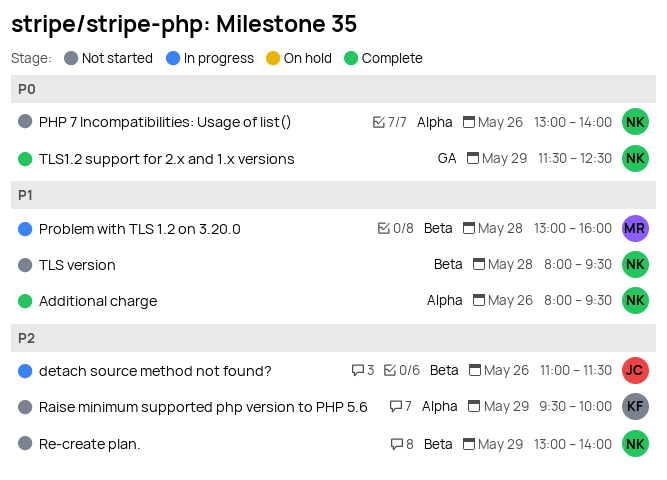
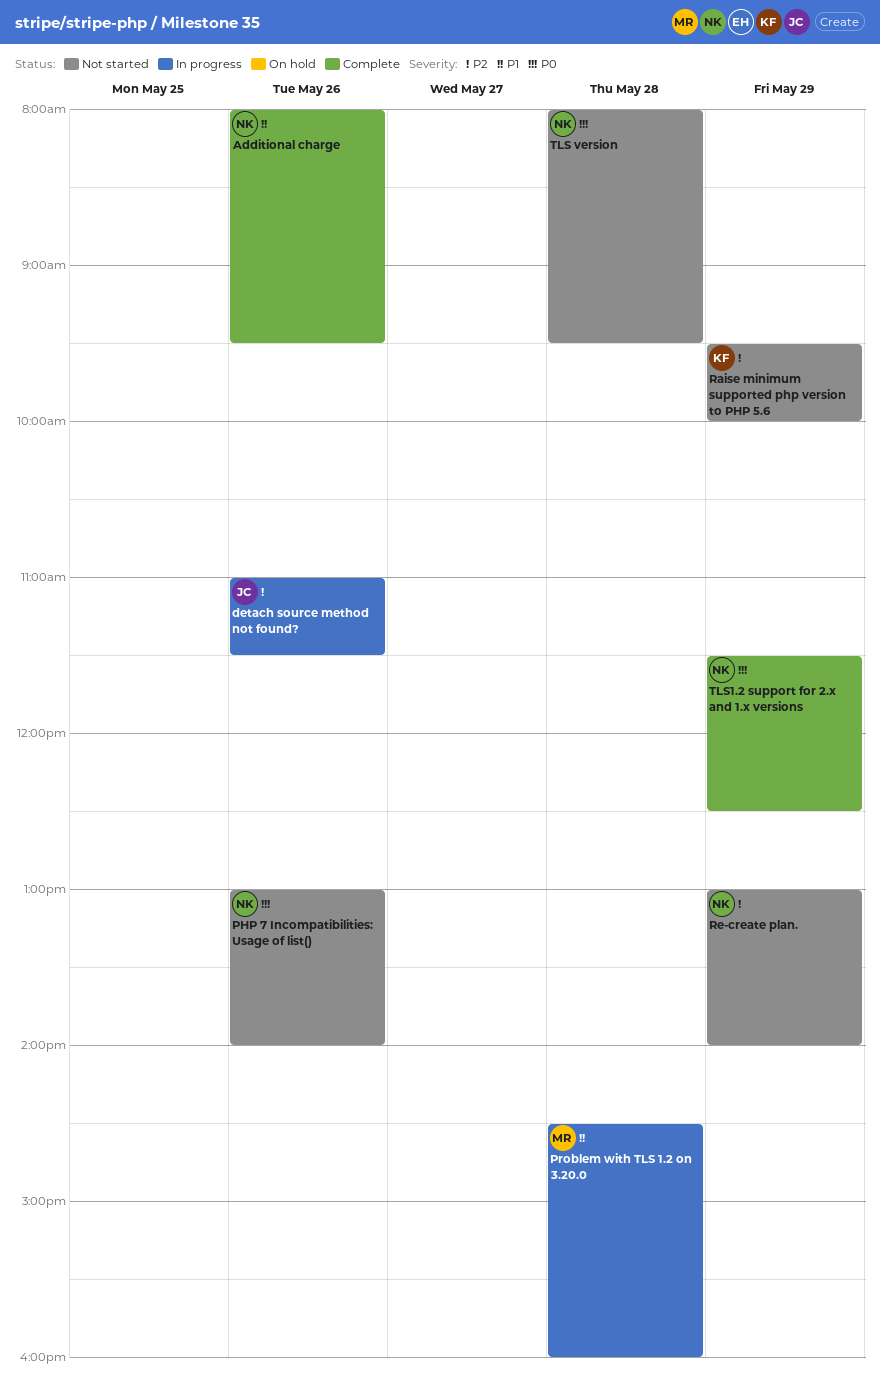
Problem with TLS 1.2 on 3.20.0, begins: 13:00 -> 14:30
TLS version, priority: P1 -> P0

